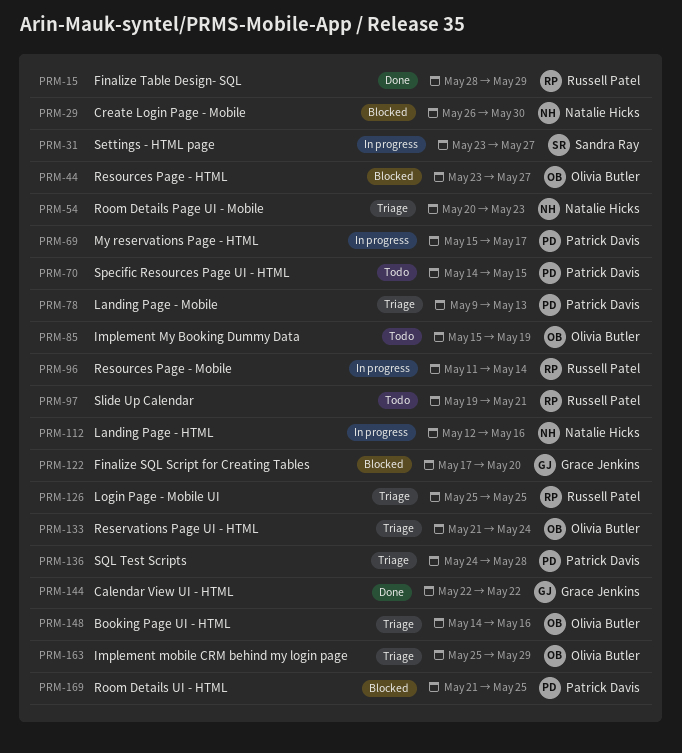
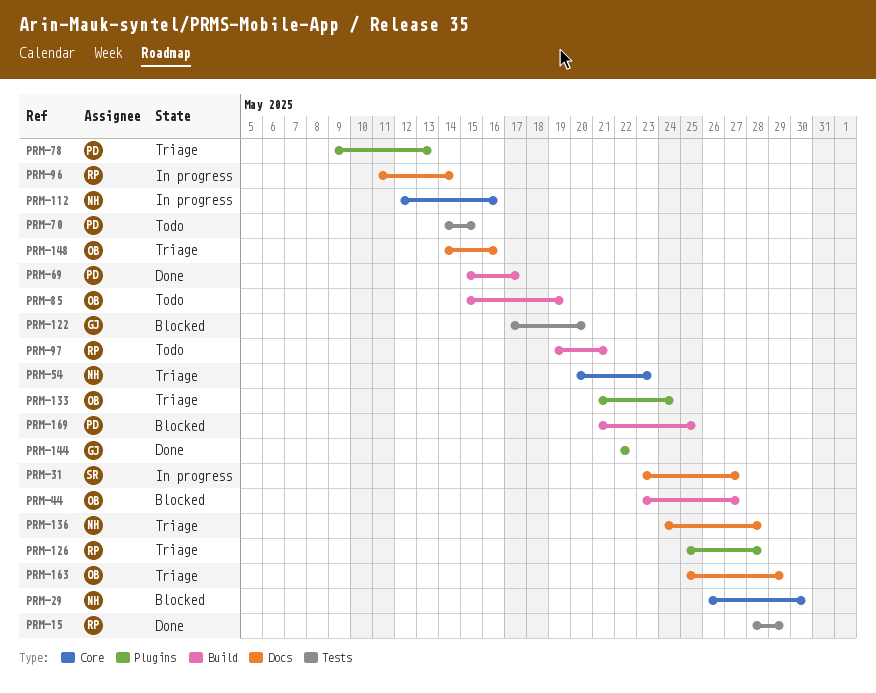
PRM-69, status: In progress -> Done
PRM-126, due: May 25 -> May 28
PRM-136, owner: Patrick Davis -> Natalie Hicks

